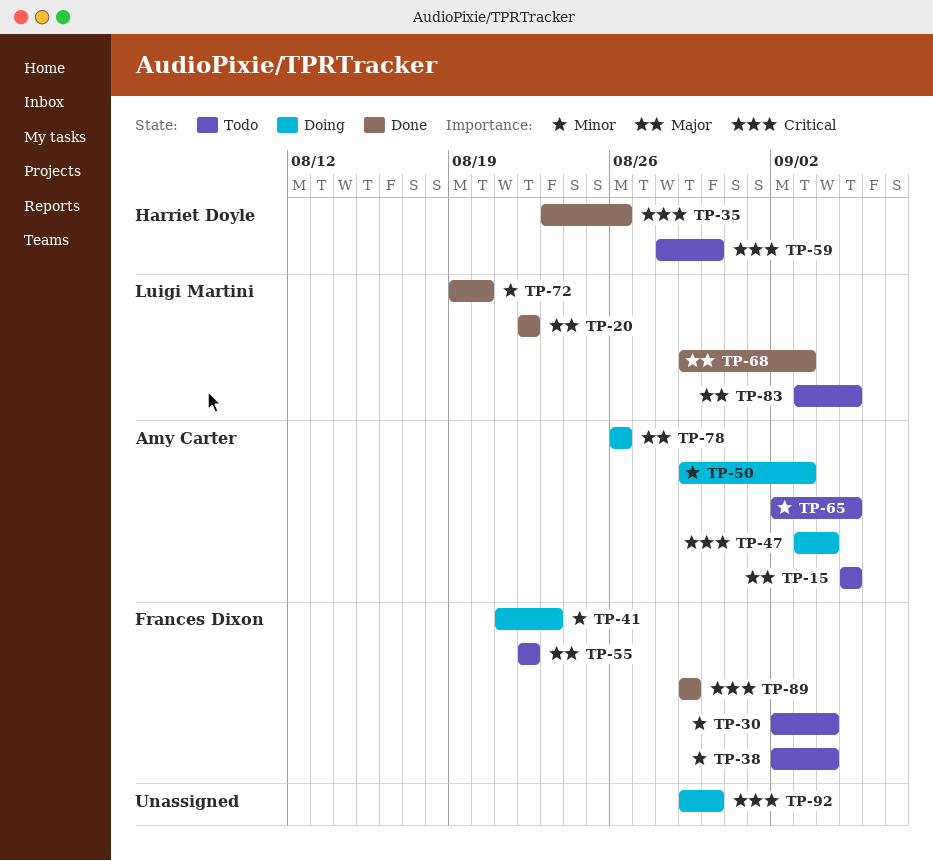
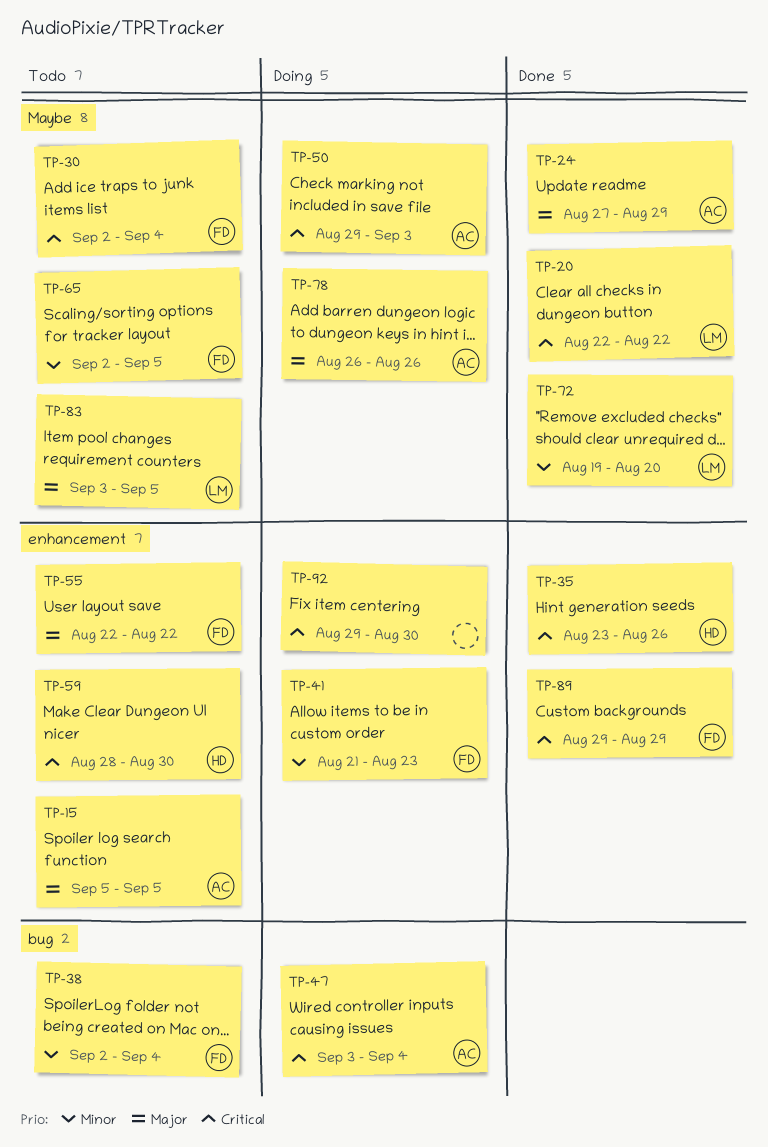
TP-20, priority: Major -> Critical
TP-24: none -> present
TP-30, priority: Minor -> Critical
TP-50, priority: Minor -> Critical
TP-65, owner: Amy Carter -> Frances Dixon
TP-68: present -> none

